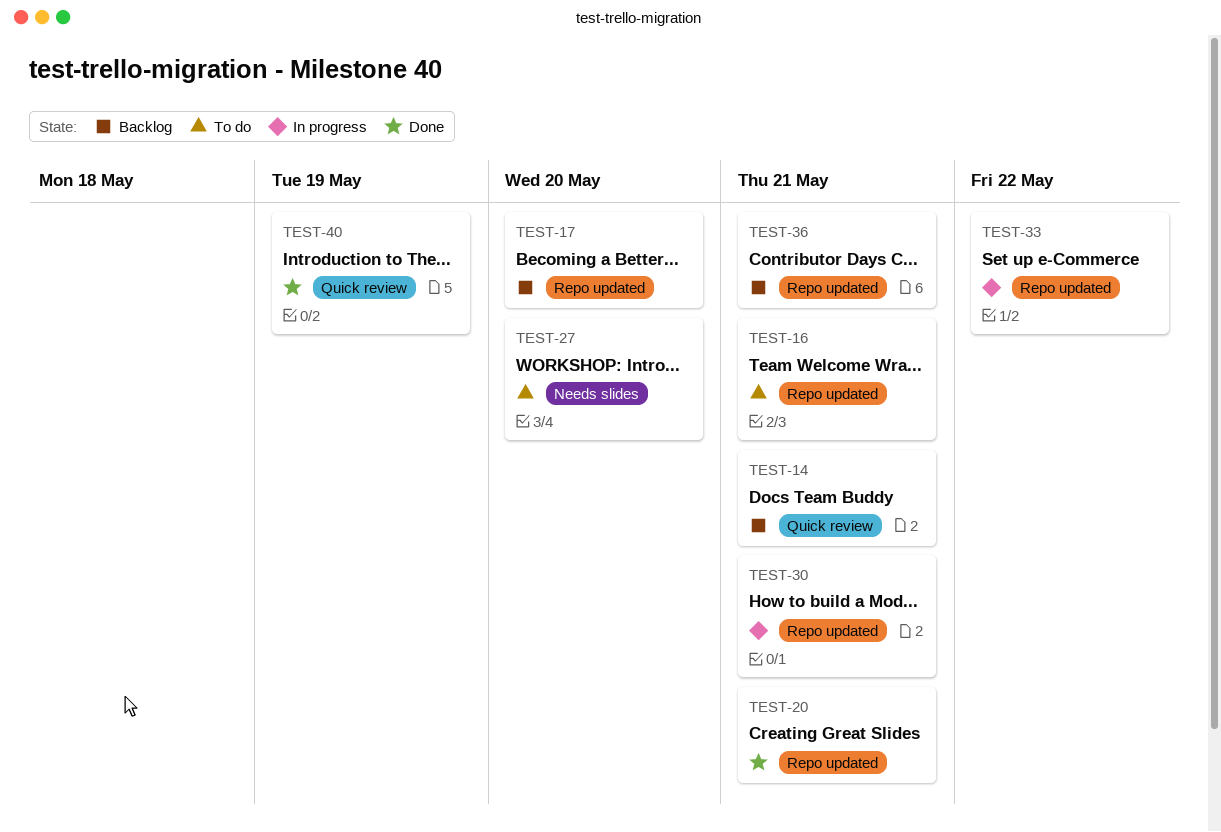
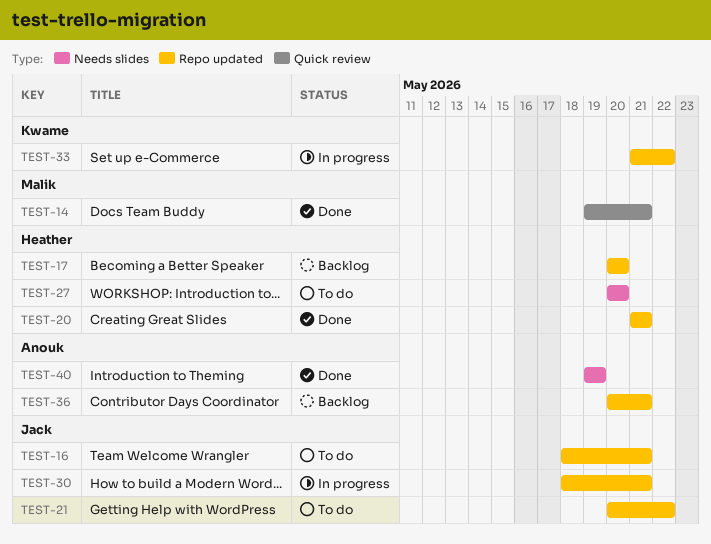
TEST-14, status: Backlog -> Done
TEST-21: none -> present
TEST-40, label: Quick review -> Needs slides

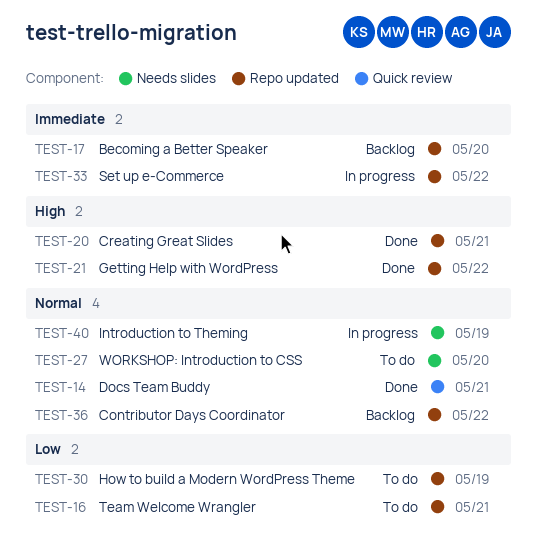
TEST-21, status: To do -> Done
TEST-30, status: In progress -> To do
TEST-30, due: May 21 -> May 19
TEST-36, due: May 21 -> May 22
TEST-40, status: Done -> In progress

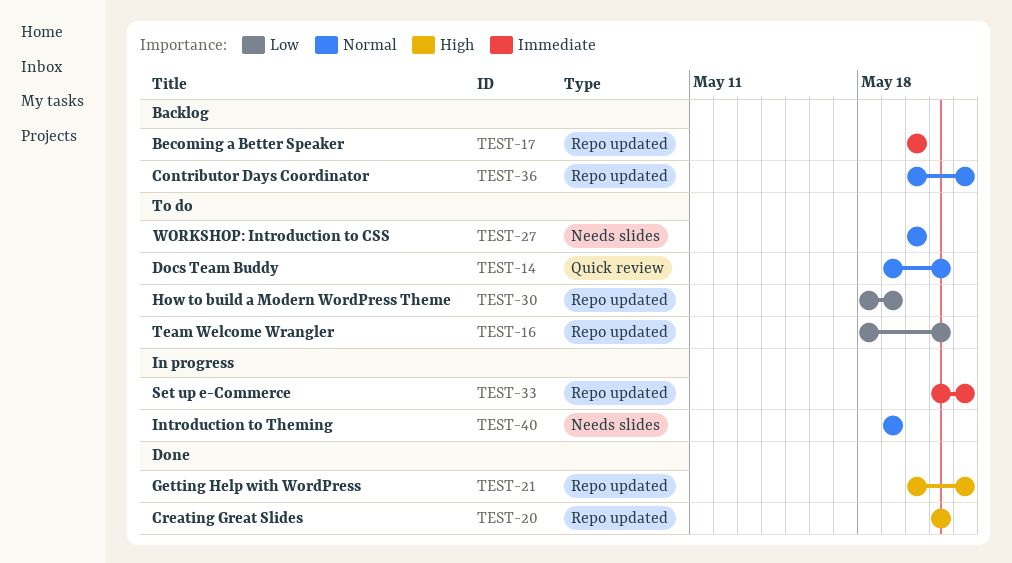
TEST-14, status: Done -> To do

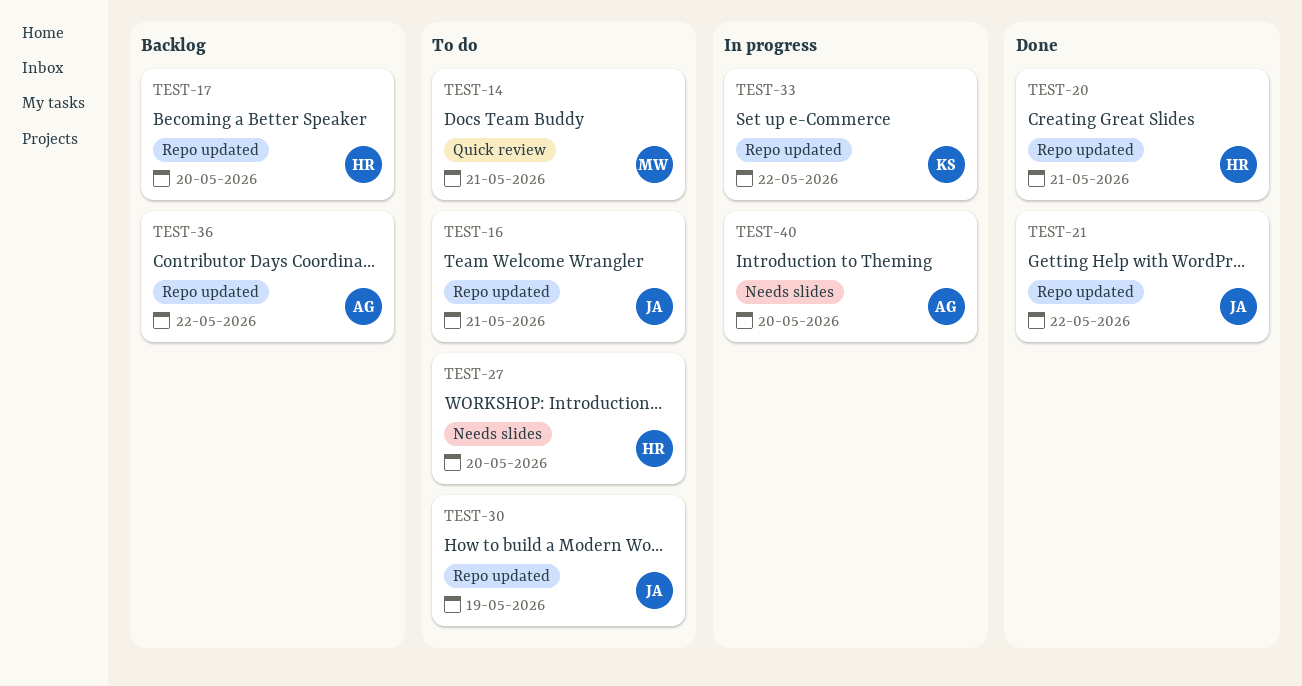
TEST-40, due: May 19 -> May 20

